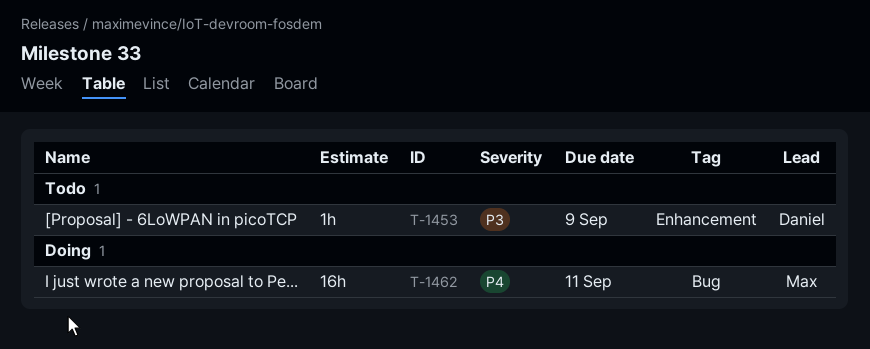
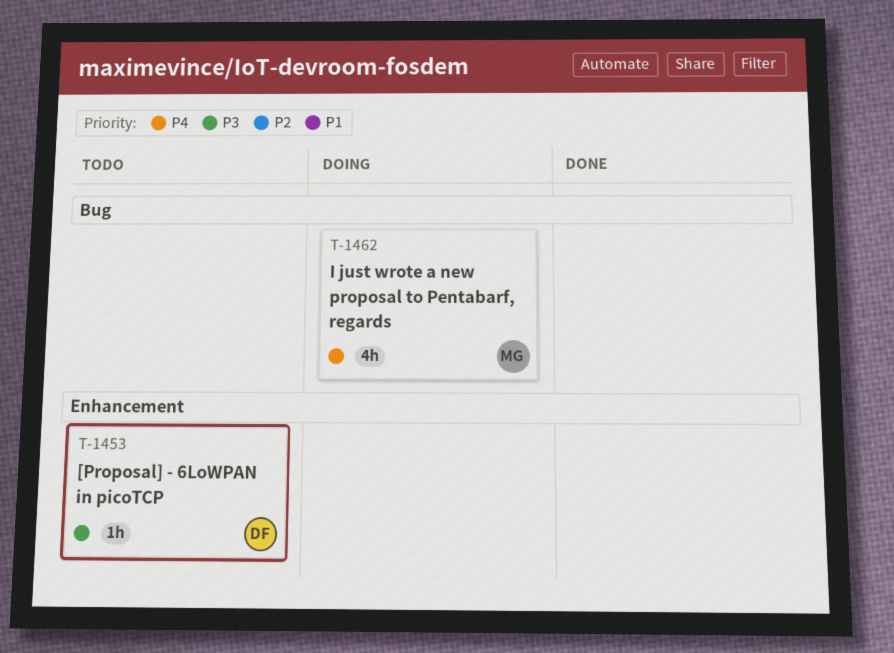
T-1462, estimate: 16h -> 4h

